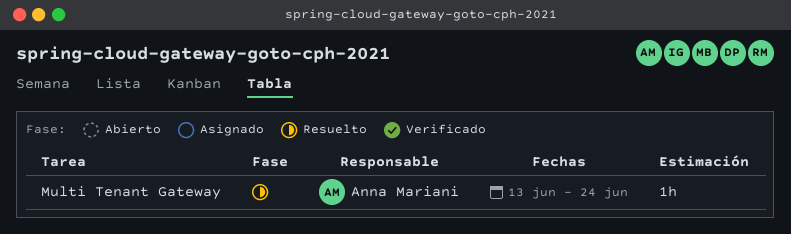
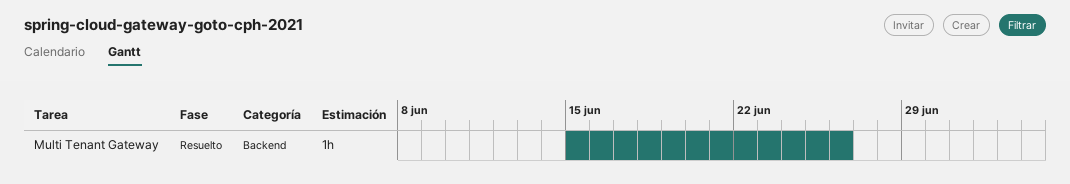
Multi Tenant Gateway, start: Jun 13 -> Jun 15
Multi Tenant Gateway, due: Jun 24 -> Jun 26

